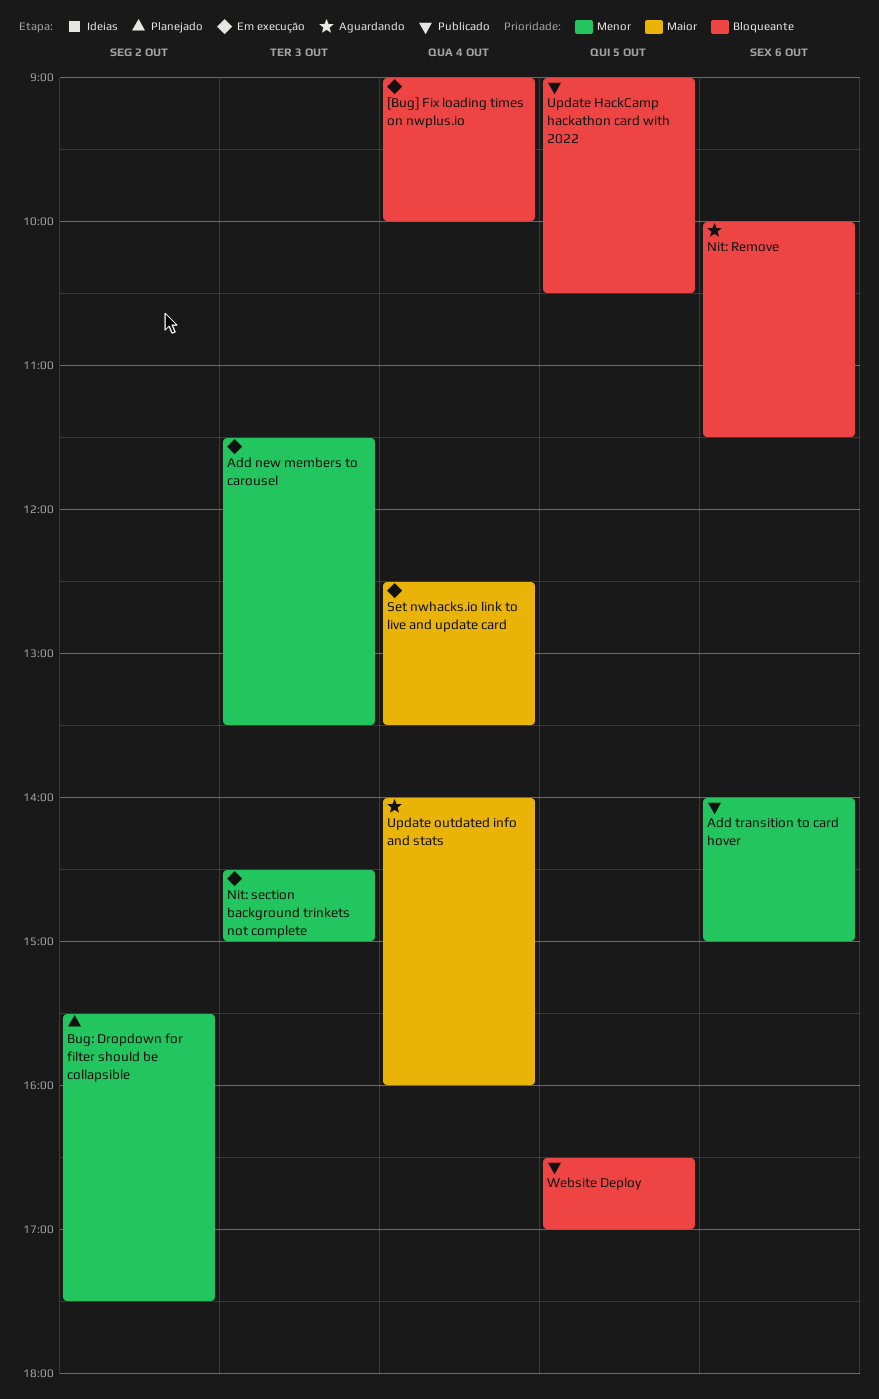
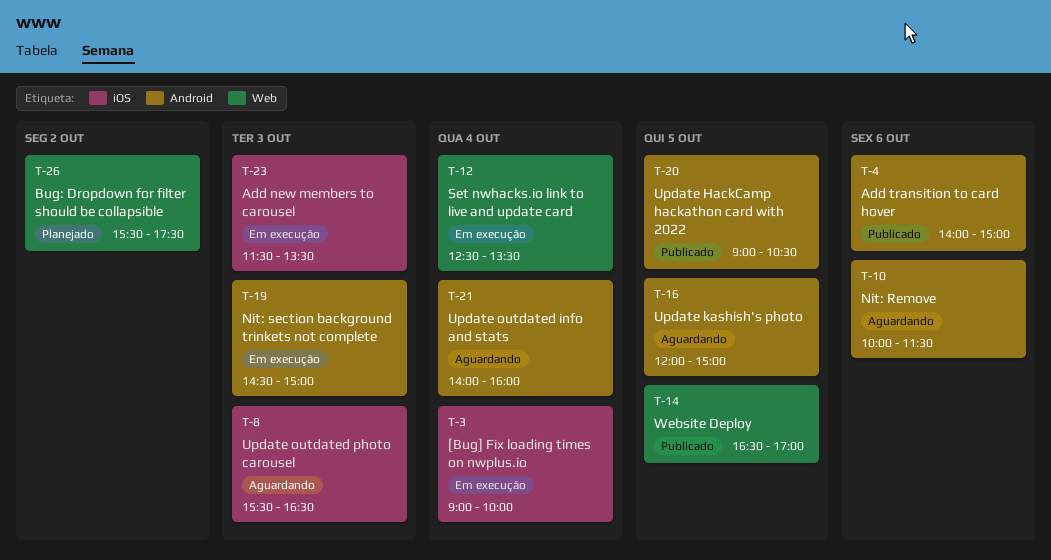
Update kashish's photo: none -> present
Update outdated photo carousel: none -> present

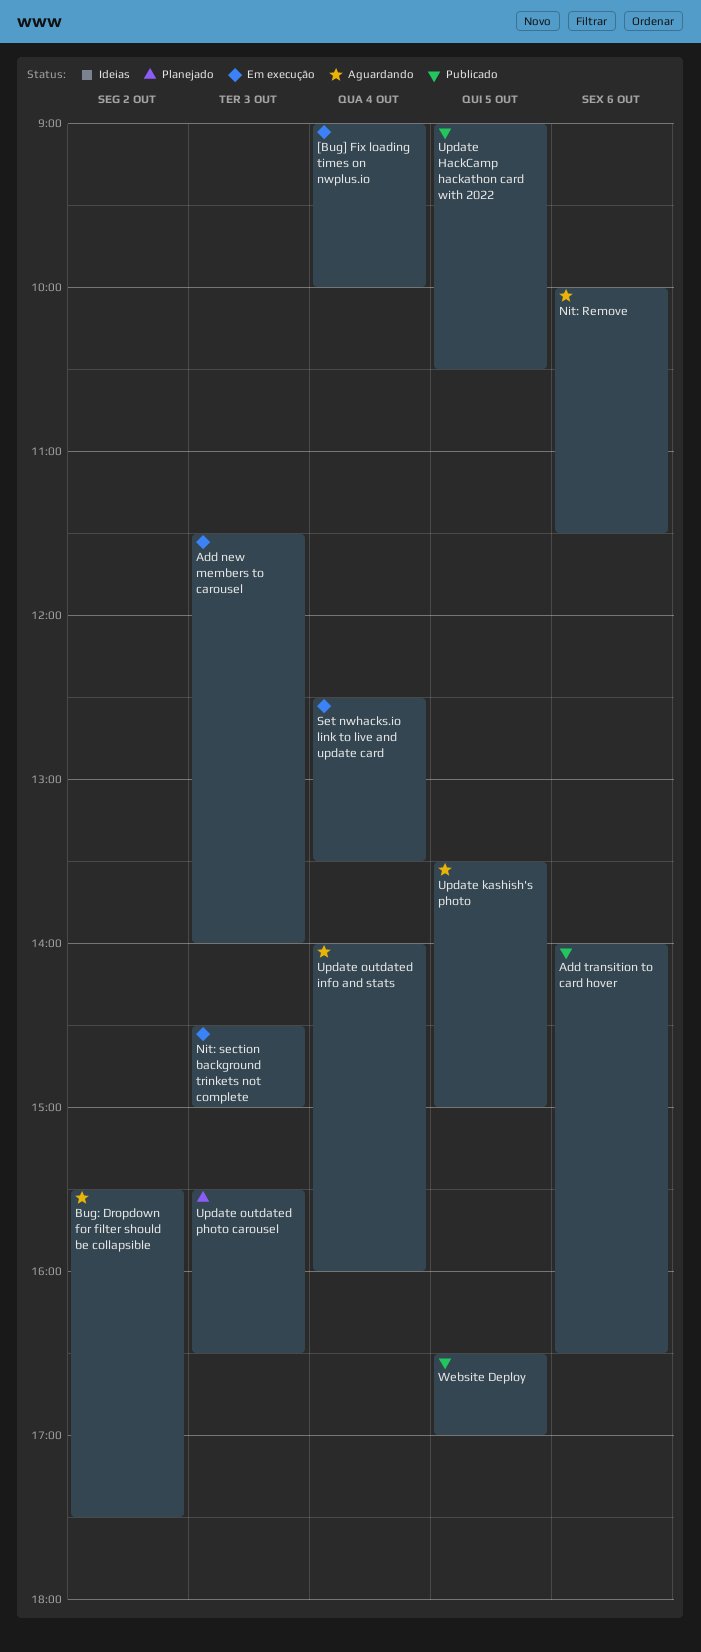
Add new members to carousel, ends: 13:30 -> 14:00
Add transition to card hover, ends: 15:00 -> 16:30
Bug: Dropdown for filter should be collapsible, status: Planejado -> Aguardando
Update kashish's photo, begins: 12:00 -> 13:30
Update outdated photo carousel, status: Aguardando -> Planejado

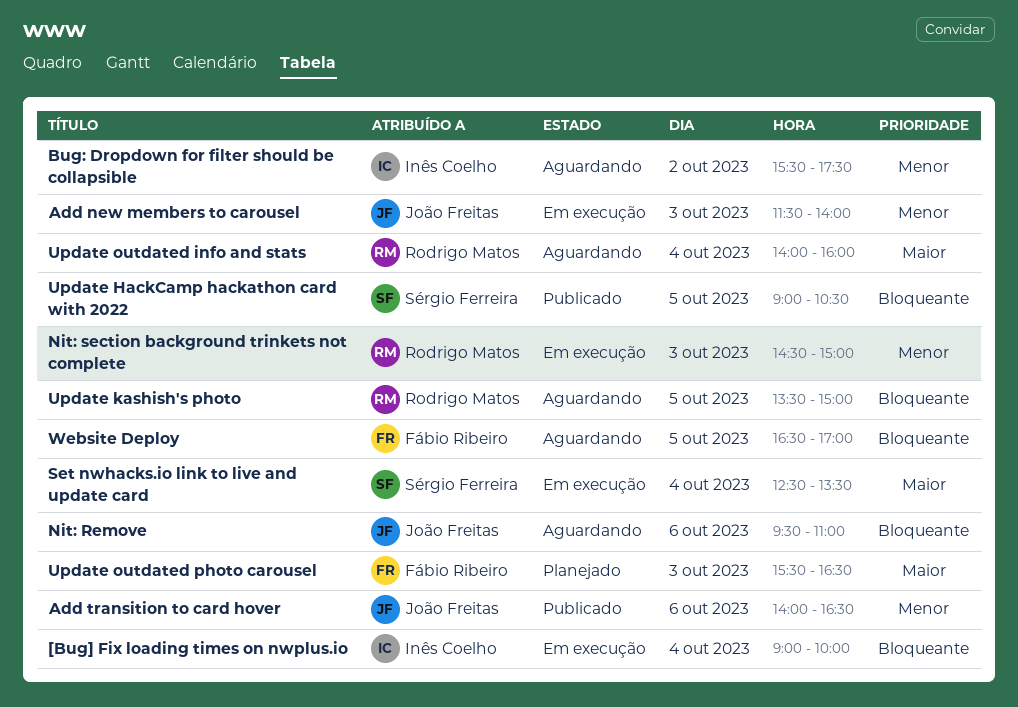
Nit: Remove, begins: 10:00 -> 09:30
Nit: Remove, ends: 11:30 -> 11:00
Website Deploy, status: Publicado -> Aguardando

